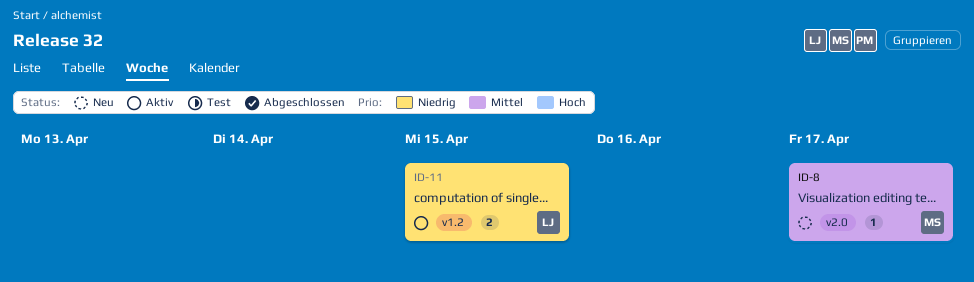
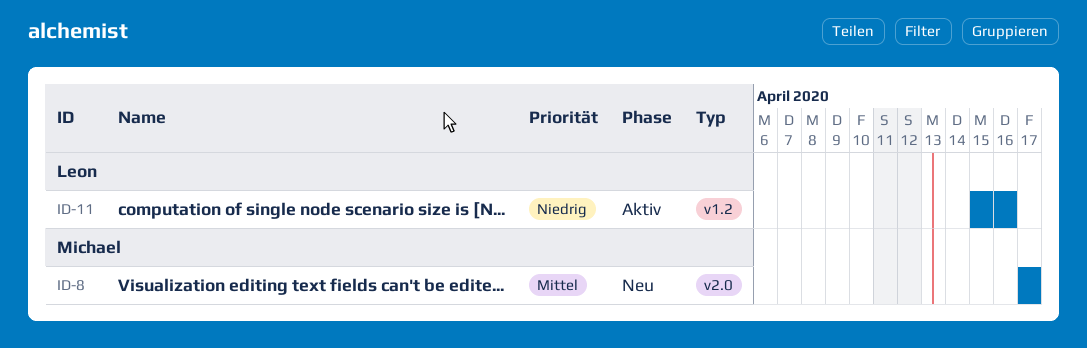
ID-11, due: Apr 15 -> Apr 16

